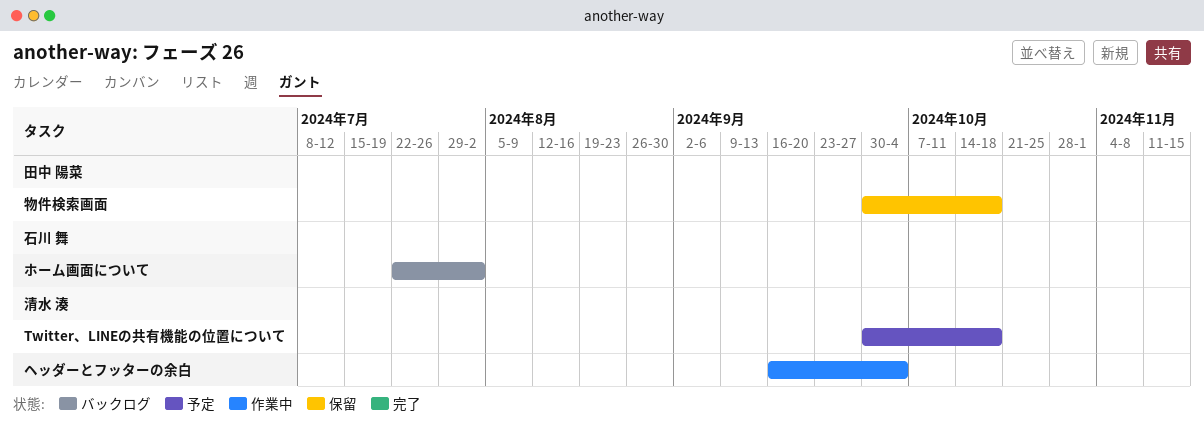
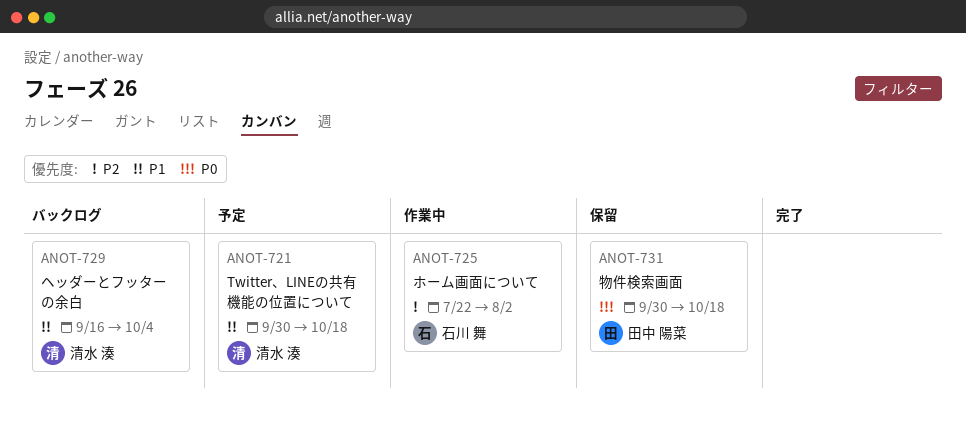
ヘッダーとフッターの余白, status: 作業中 -> バックログ
ホーム画面について, status: バックログ -> 作業中

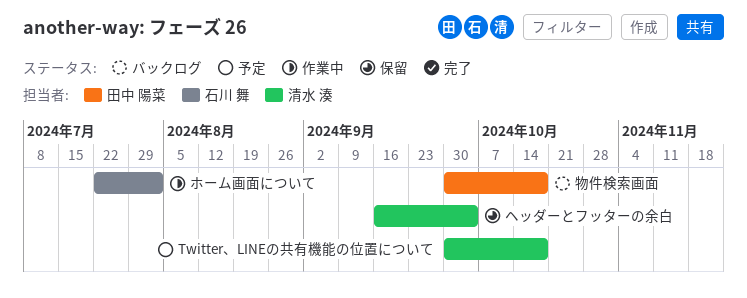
ヘッダーとフッターの余白, status: バックログ -> 保留
物件検索画面, status: 保留 -> バックログ

